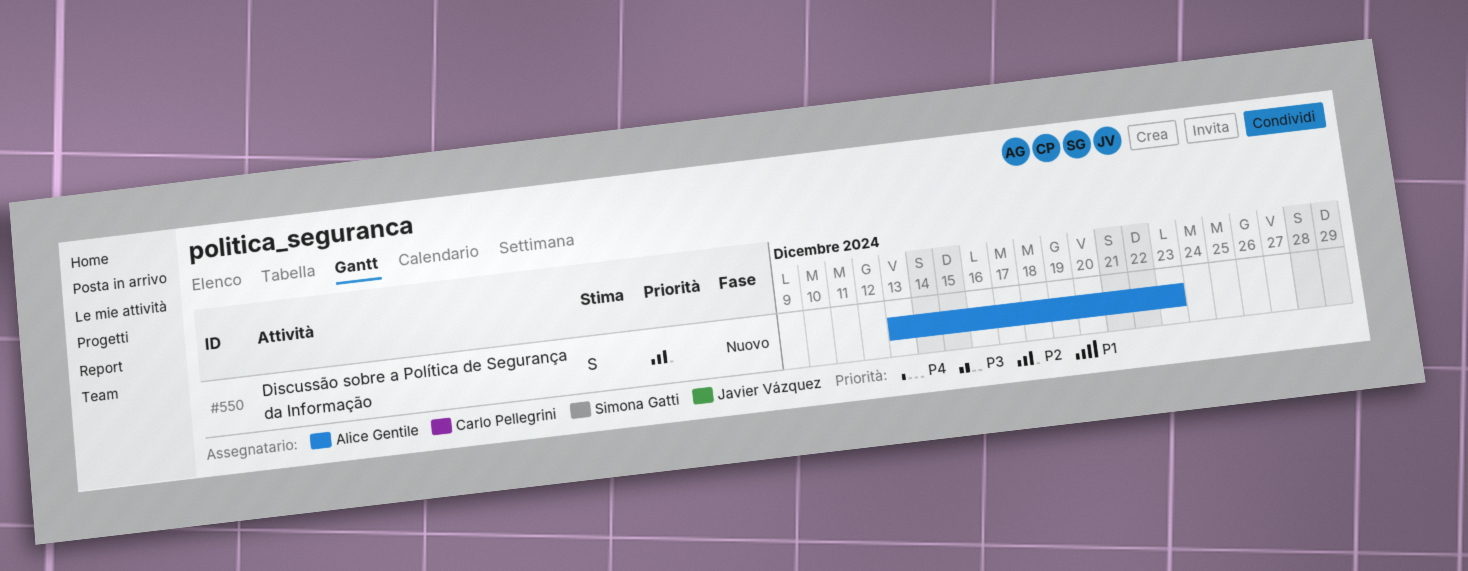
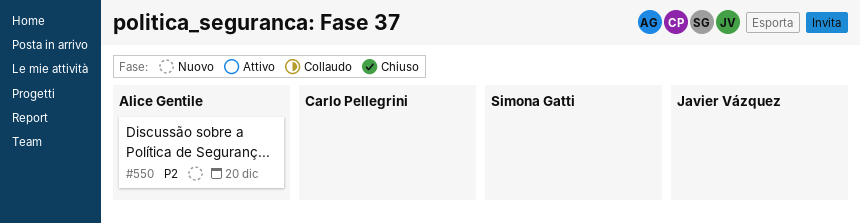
#550, due: Dec 23 -> Dec 20

